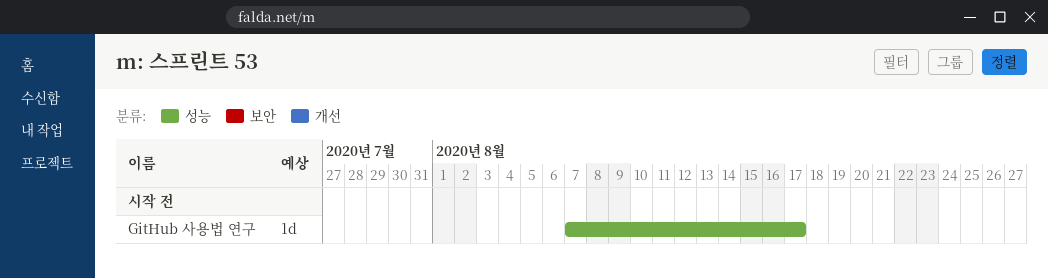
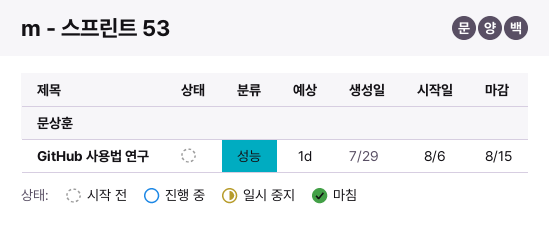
GitHub 사용법 연구, start: Aug 7 -> Aug 6
GitHub 사용법 연구, due: Aug 17 -> Aug 15

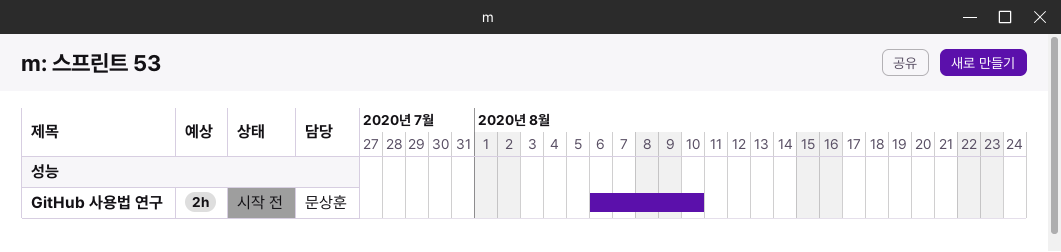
GitHub 사용법 연구, estimate: 1d -> 2h
GitHub 사용법 연구, due: Aug 15 -> Aug 10

